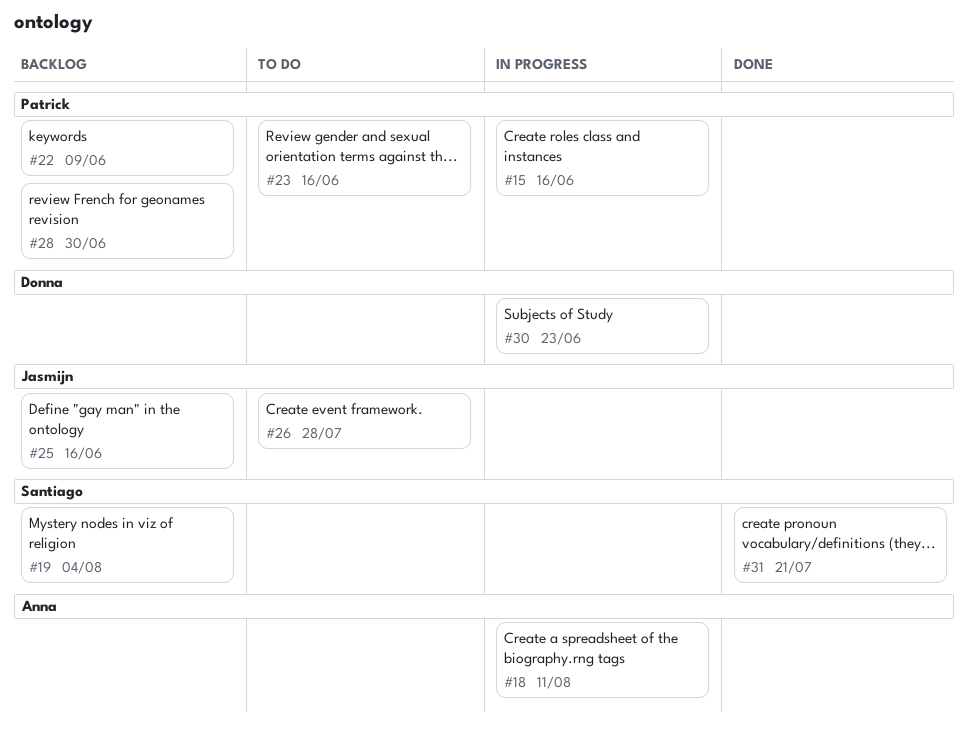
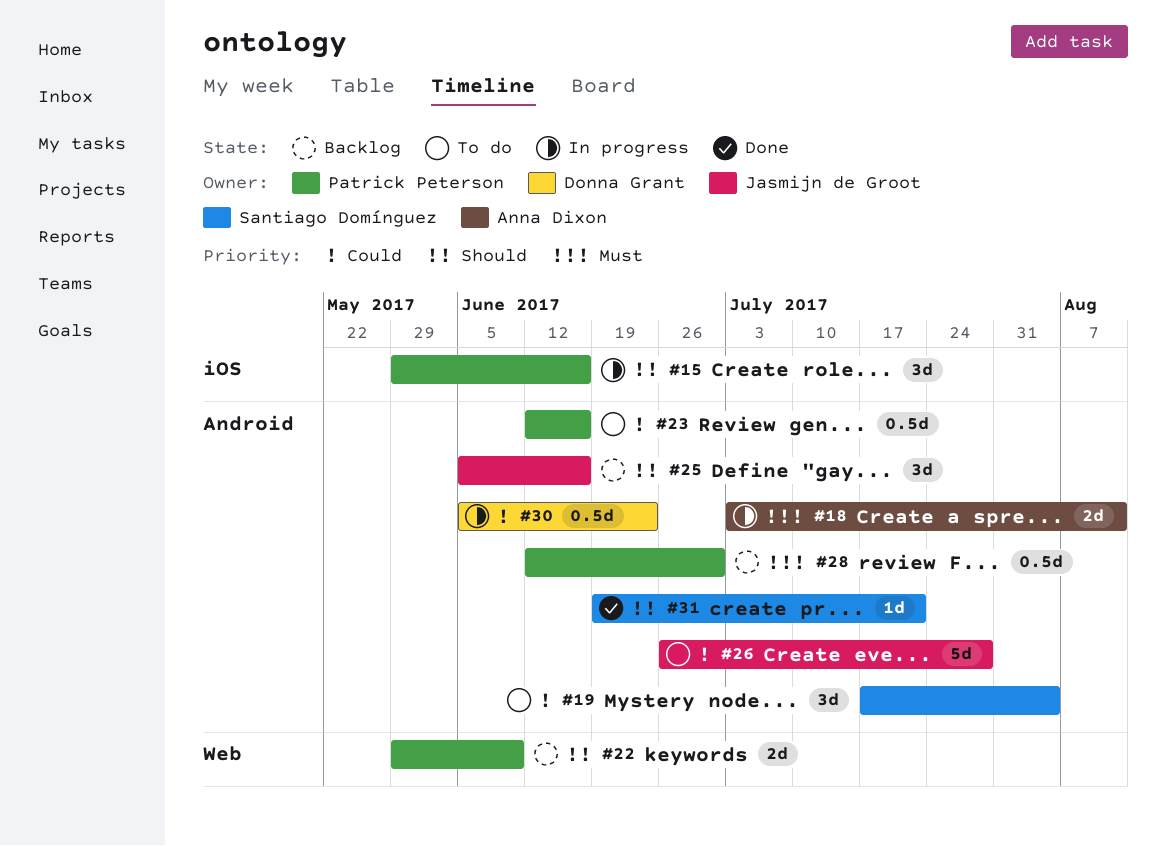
#19, status: Backlog -> To do

